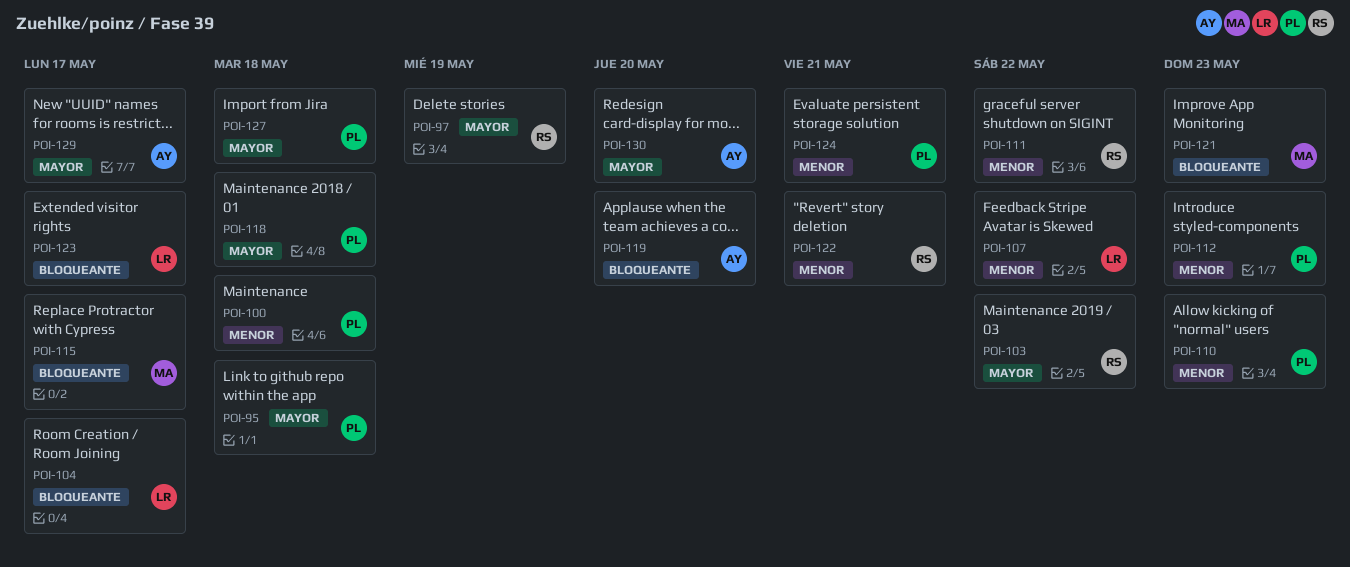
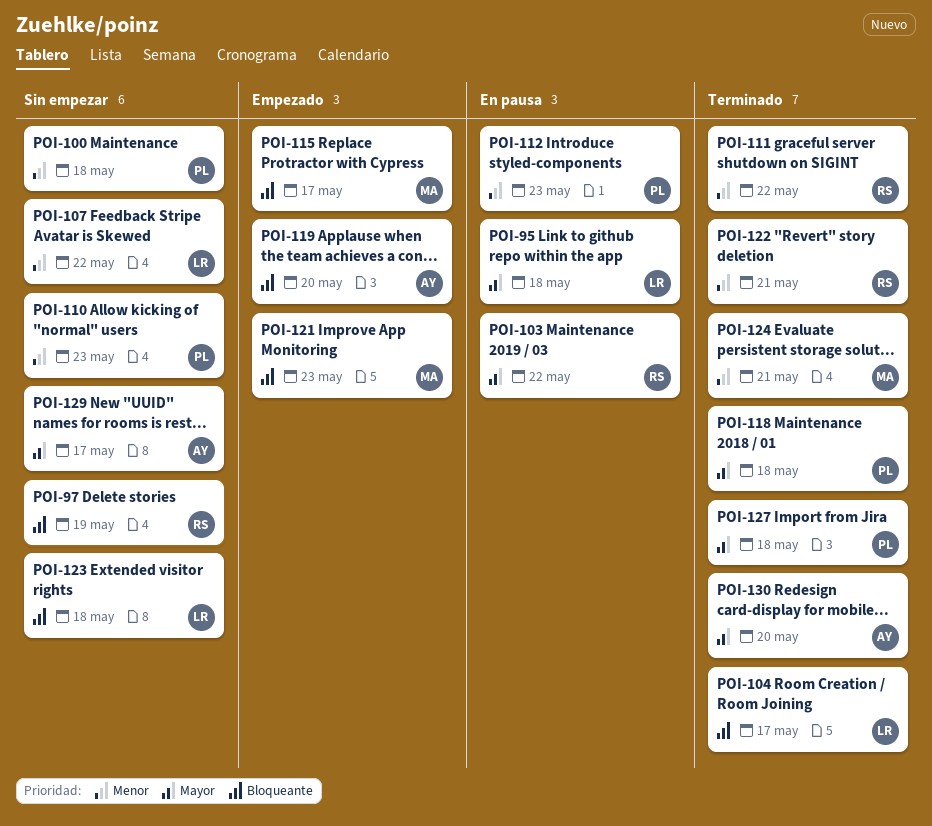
POI-95, owner: PL -> LR
POI-97, priority: Mayor -> Bloqueante
POI-123, due: May 17 -> May 18
POI-124, owner: PL -> MA

